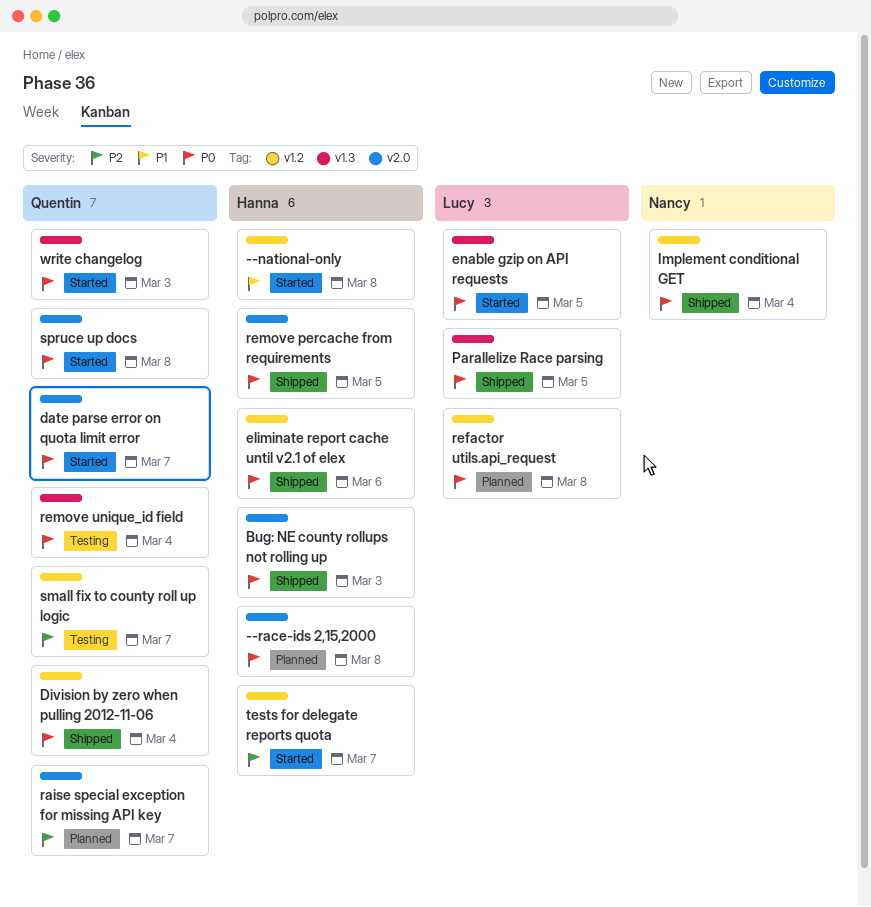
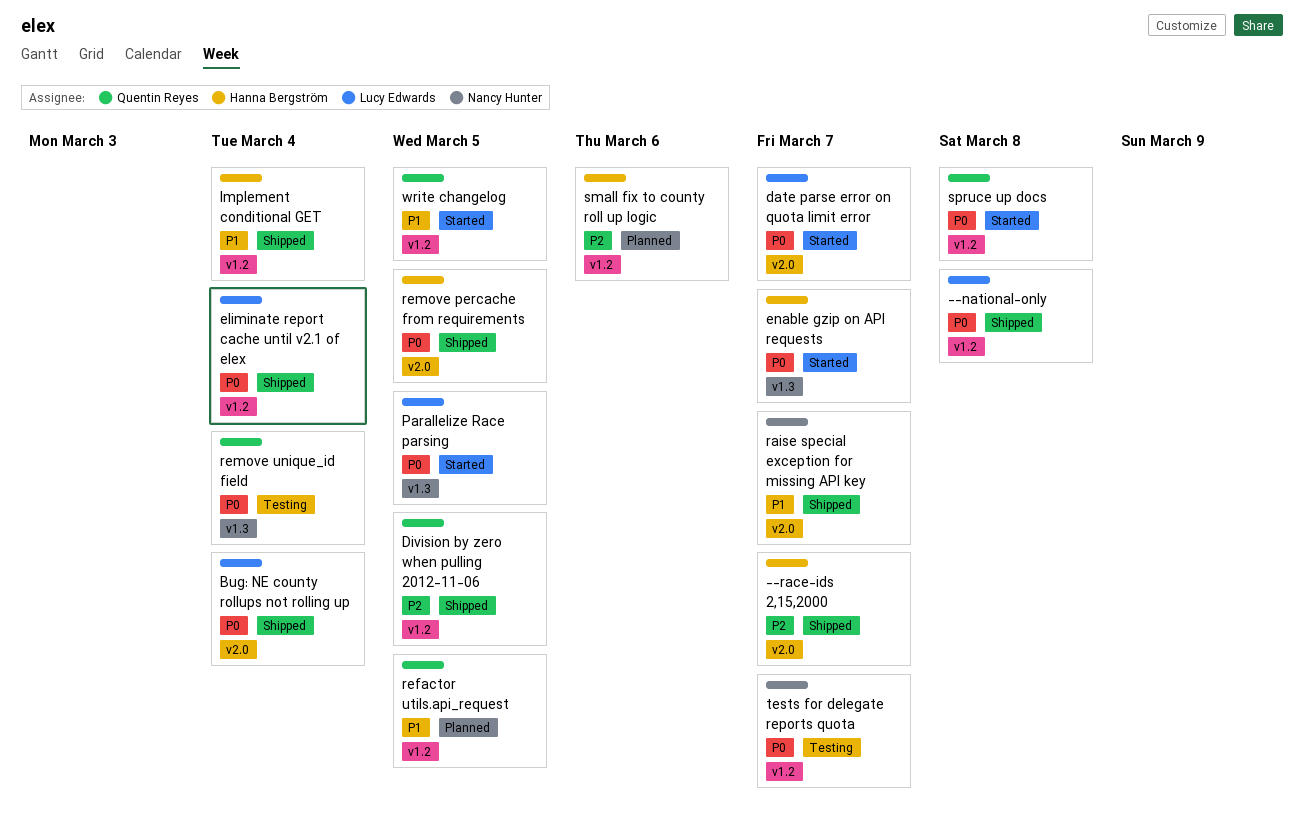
--national-only, status: Started -> Shipped
--national-only, owner: Hanna Bergström -> Lucy Edwards
--national-only, priority: P1 -> P0
--race-ids 2,15,2000, status: Planned -> Shipped
--race-ids 2,15,2000, priority: P0 -> P2
--race-ids 2,15,2000, due: Mar 8 -> Mar 7
Bug: NE county rollups not rolling up, owner: Hanna Bergström -> Lucy Edwards
Bug: NE county rollups not rolling up, due: Mar 3 -> Mar 4
date parse error on quota limit error, owner: Quentin Reyes -> Lucy Edwards
Division by zero when pulling 2012-11-06, priority: P0 -> P2
Division by zero when pulling 2012-11-06, due: Mar 4 -> Mar 5
eliminate report cache until v2.1 of elex, owner: Hanna Bergström -> Lucy Edwards
eliminate report cache until v2.1 of elex, due: Mar 6 -> Mar 4
enable gzip on API requests, owner: Lucy Edwards -> Hanna Bergström
enable gzip on API requests, due: Mar 5 -> Mar 7
Implement conditional GET, owner: Nancy Hunter -> Hanna Bergström
Implement conditional GET, priority: P0 -> P1
Parallelize Race parsing, status: Shipped -> Started
raise special exception for missing API key, status: Planned -> Shipped
raise special exception for missing API key, owner: Quentin Reyes -> Nancy Hunter
raise special exception for missing API key, priority: P2 -> P1
refactor utils.api_request, owner: Lucy Edwards -> Quentin Reyes
refactor utils.api_request, priority: P0 -> P1
refactor utils.api_request, due: Mar 8 -> Mar 5
small fix to county roll up logic, status: Testing -> Planned
small fix to county roll up logic, owner: Quentin Reyes -> Hanna Bergström
small fix to county roll up logic, due: Mar 7 -> Mar 6
spruce up docs, label: v2.0 -> v1.2
tests for delegate reports quota, status: Started -> Testing
tests for delegate reports quota, owner: Hanna Bergström -> Nancy Hunter
tests for delegate reports quota, priority: P2 -> P0
write changelog, priority: P0 -> P1
write changelog, label: v1.3 -> v1.2
write changelog, due: Mar 3 -> Mar 5

